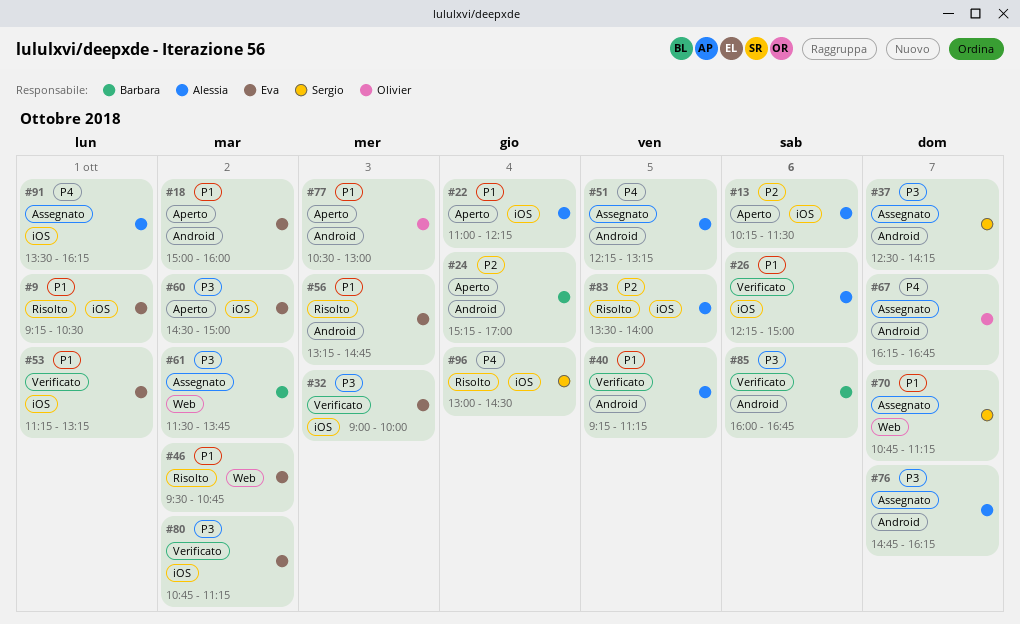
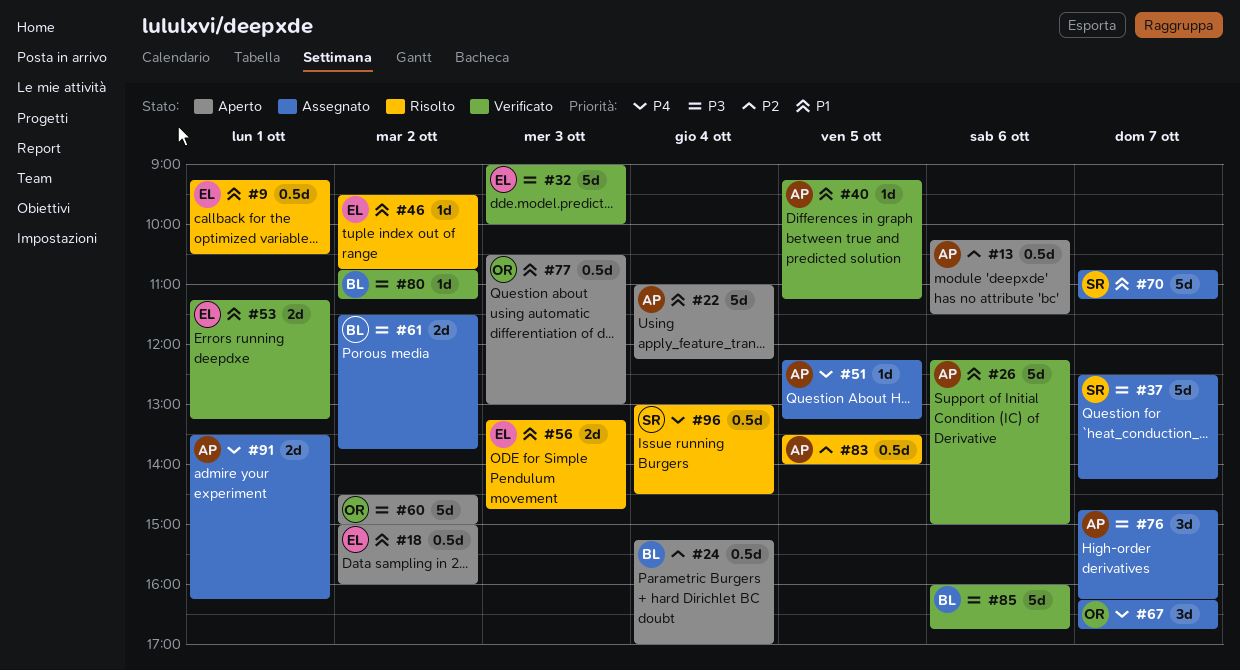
#60, owner: Eva -> Olivier
#80, owner: Eva -> Barbara

